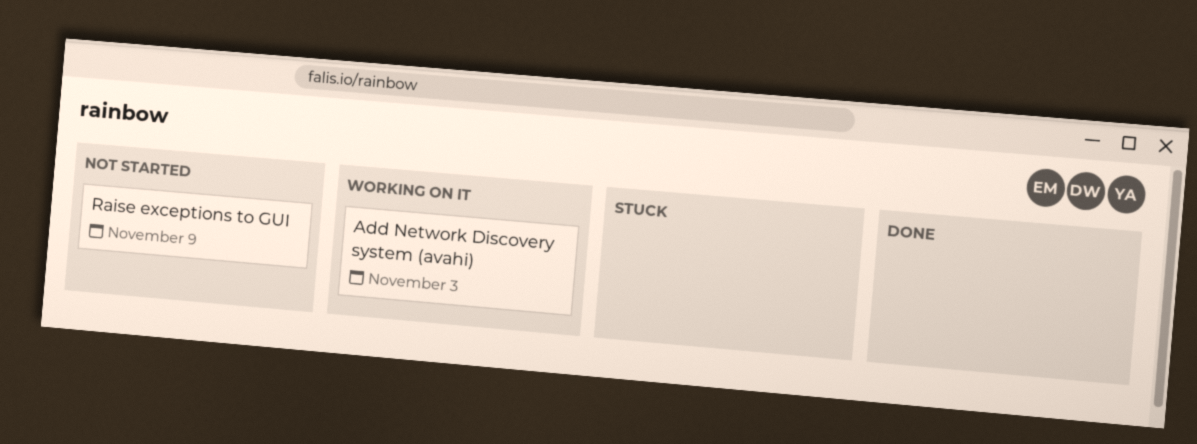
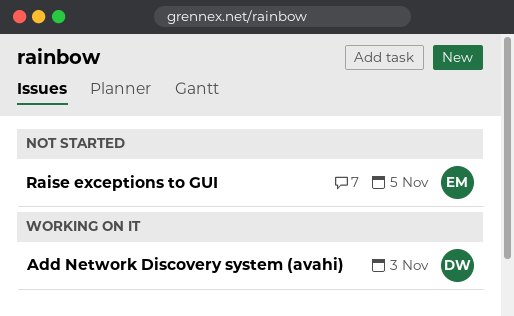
Raise exceptions to GUI, due: Nov 9 -> Nov 5

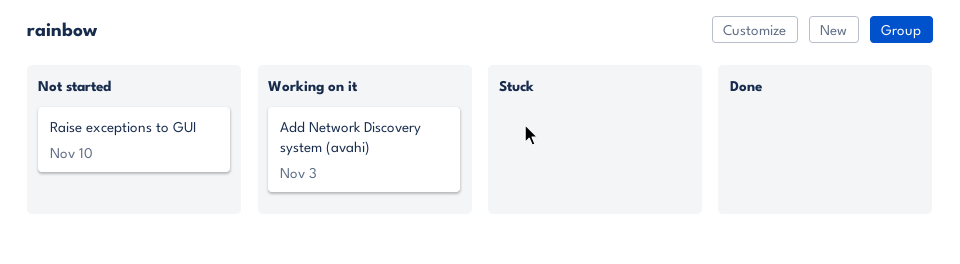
Raise exceptions to GUI, due: Nov 5 -> Nov 10

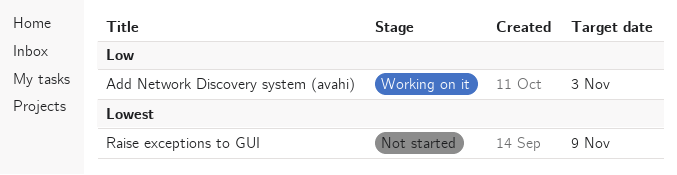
Raise exceptions to GUI, due: Nov 10 -> Nov 9

